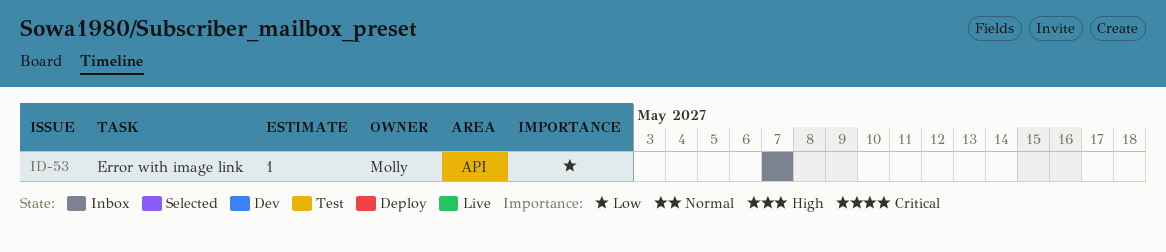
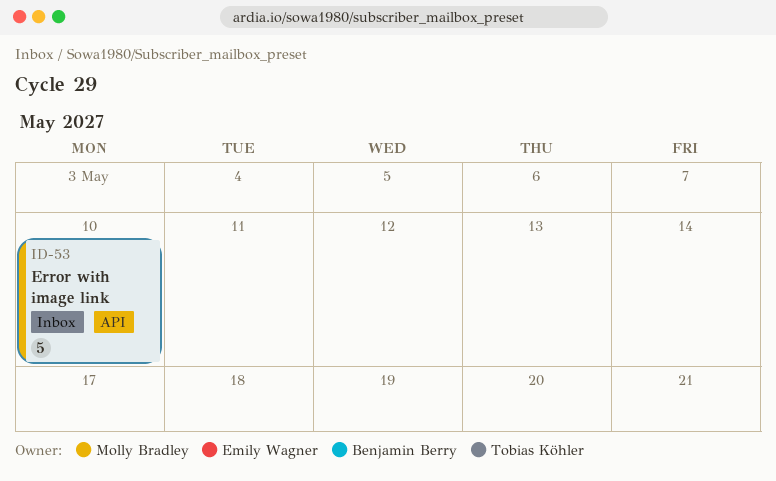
ID-53, estimate: 1 -> 5
ID-53, due: May 7 -> May 10

